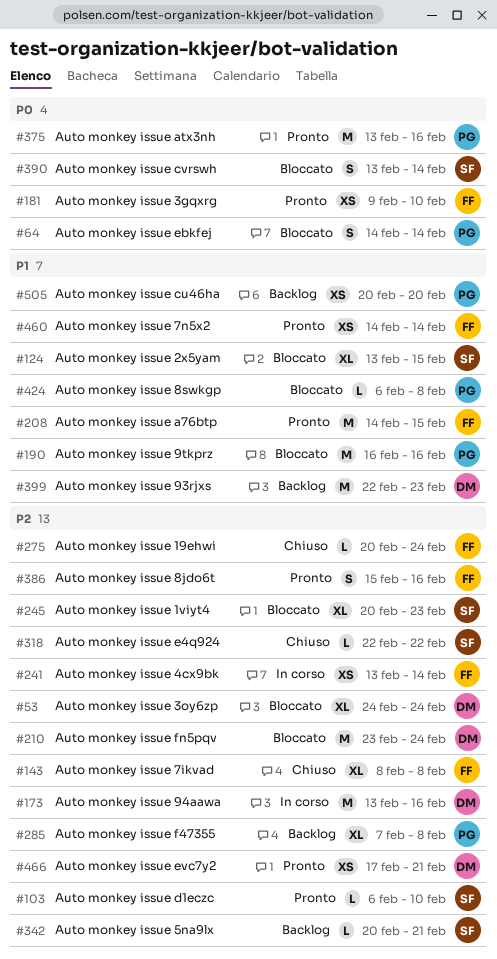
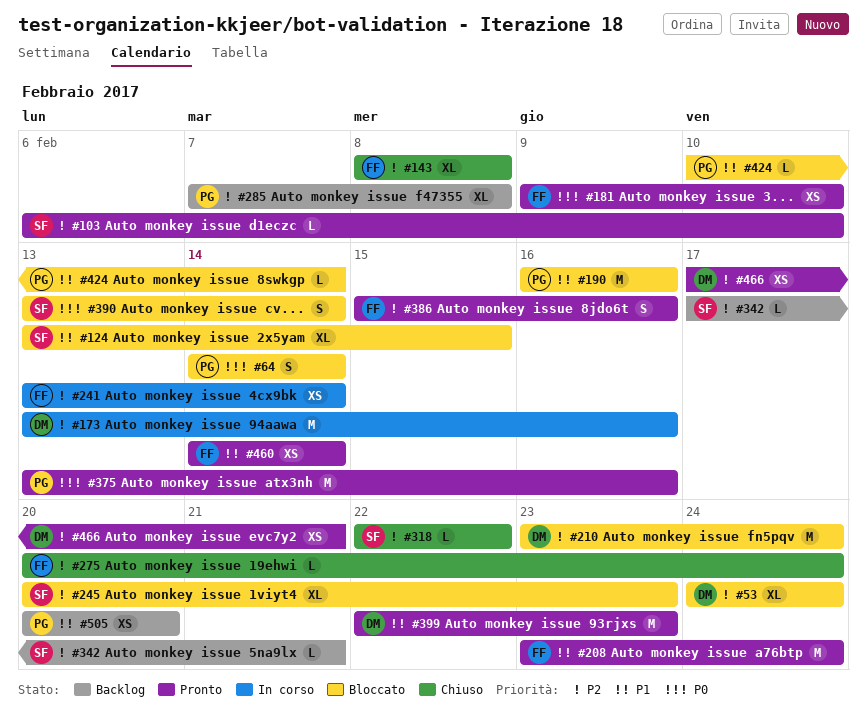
#208, start: Feb 14 -> Feb 23
#208, due: Feb 15 -> Feb 24
#342, start: Feb 20 -> Feb 17
#399, status: Backlog -> Pronto
#424, start: Feb 6 -> Feb 10
#424, due: Feb 8 -> Feb 14

